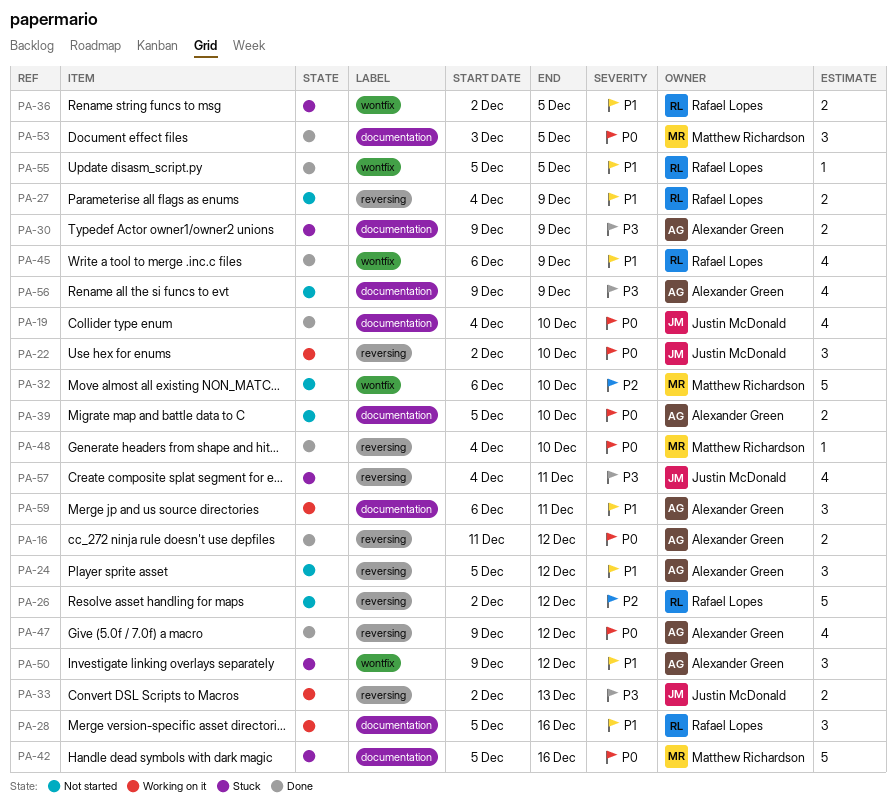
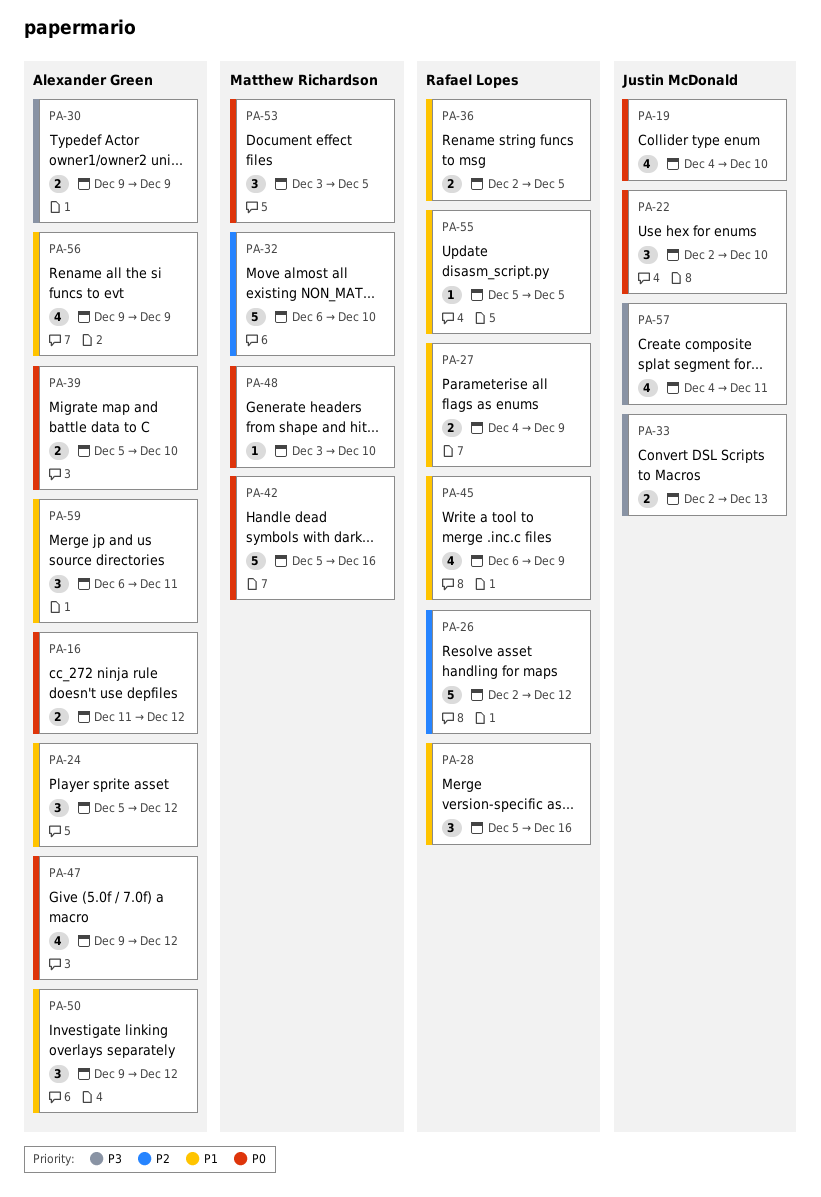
PA-48, start: Dec 4 -> Dec 3
PA-56, priority: P3 -> P1

